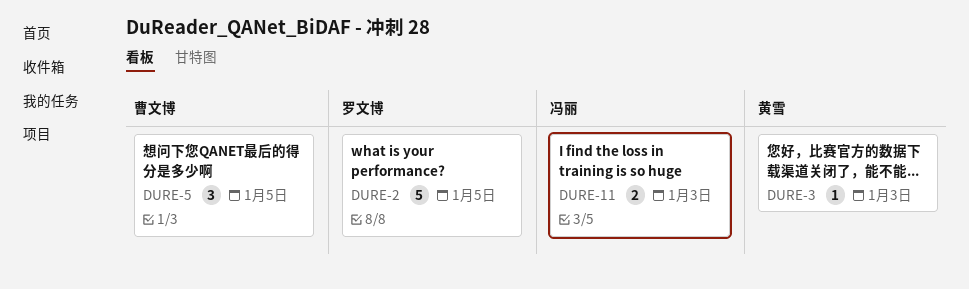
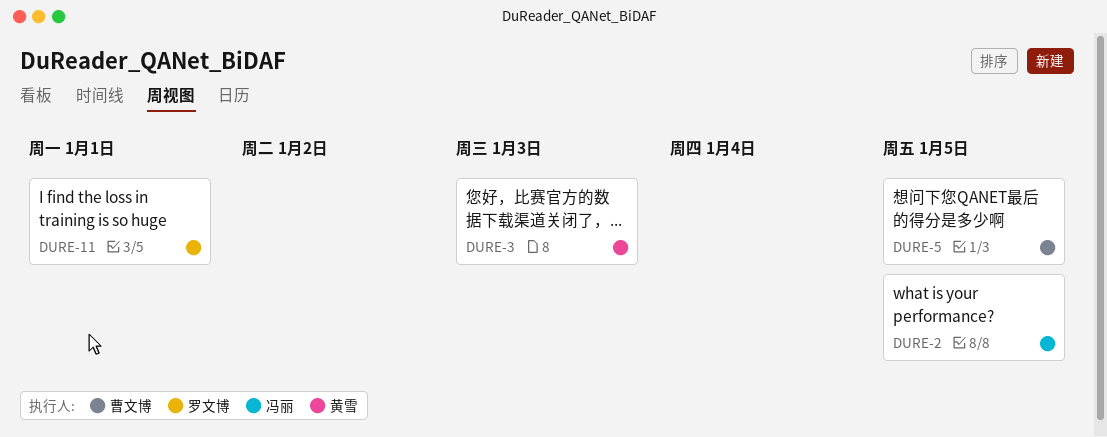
DURE-2, owner: 罗文博 -> 冯丽
DURE-11, owner: 冯丽 -> 罗文博
DURE-11, due: Jan 3 -> Jan 1

